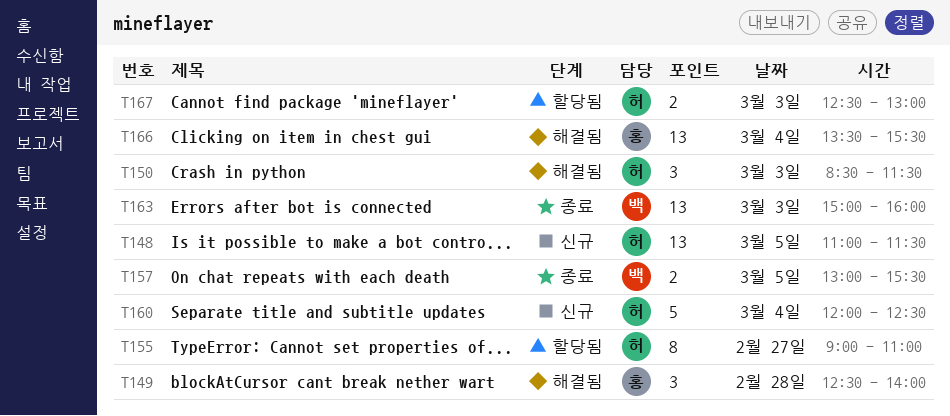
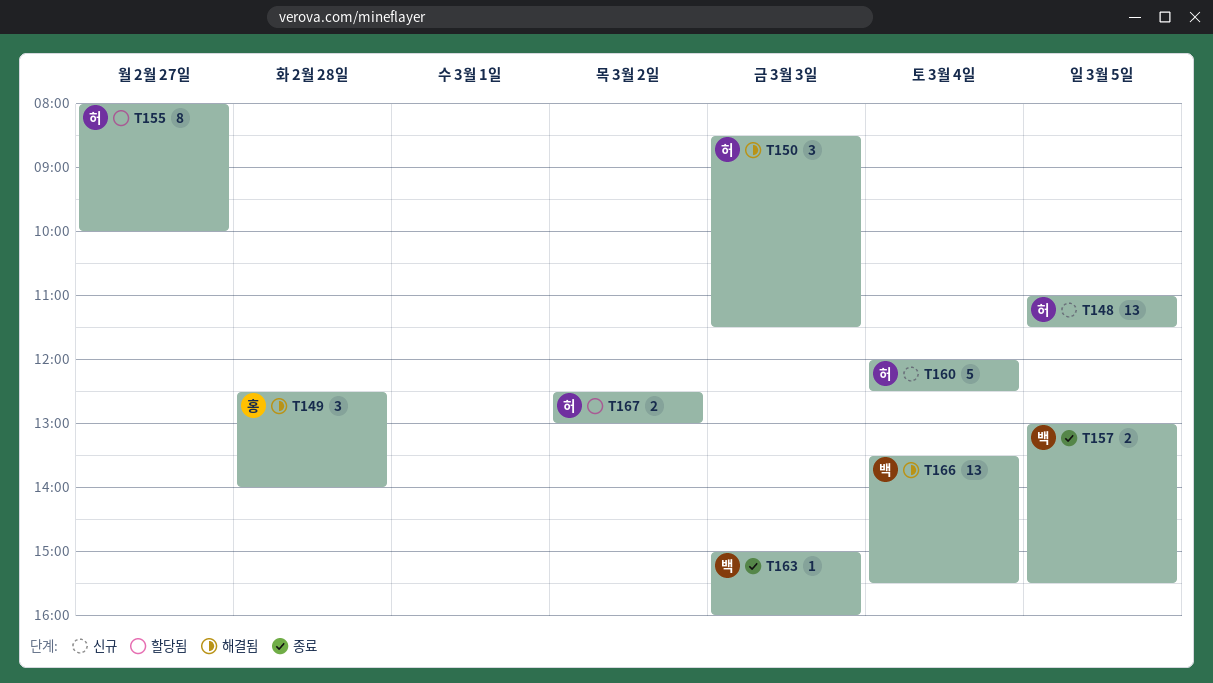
T155, begins: 09:00 -> 08:00
T155, ends: 11:00 -> 10:00
T163, estimate: 13 -> 1
T166, owner: 홍 -> 백
T167, day: Mar 3 -> Mar 2

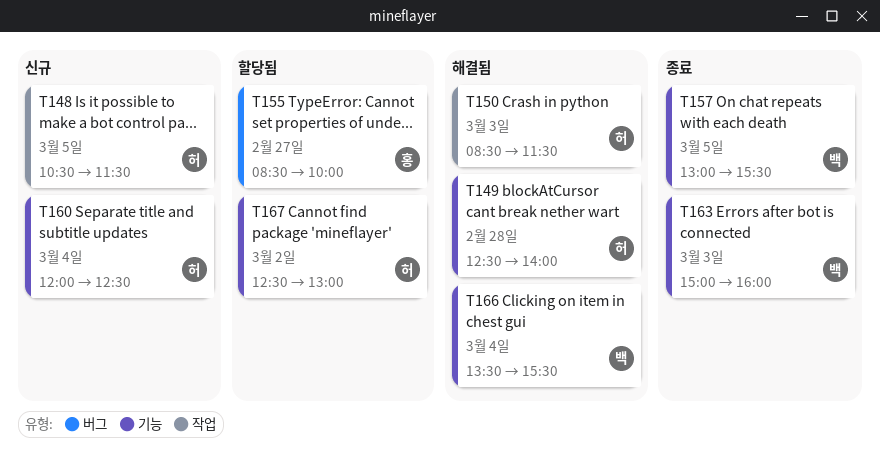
T148, begins: 11:00 -> 10:30
T149, owner: 홍 -> 허
T155, owner: 허 -> 홍
T155, begins: 08:00 -> 08:30

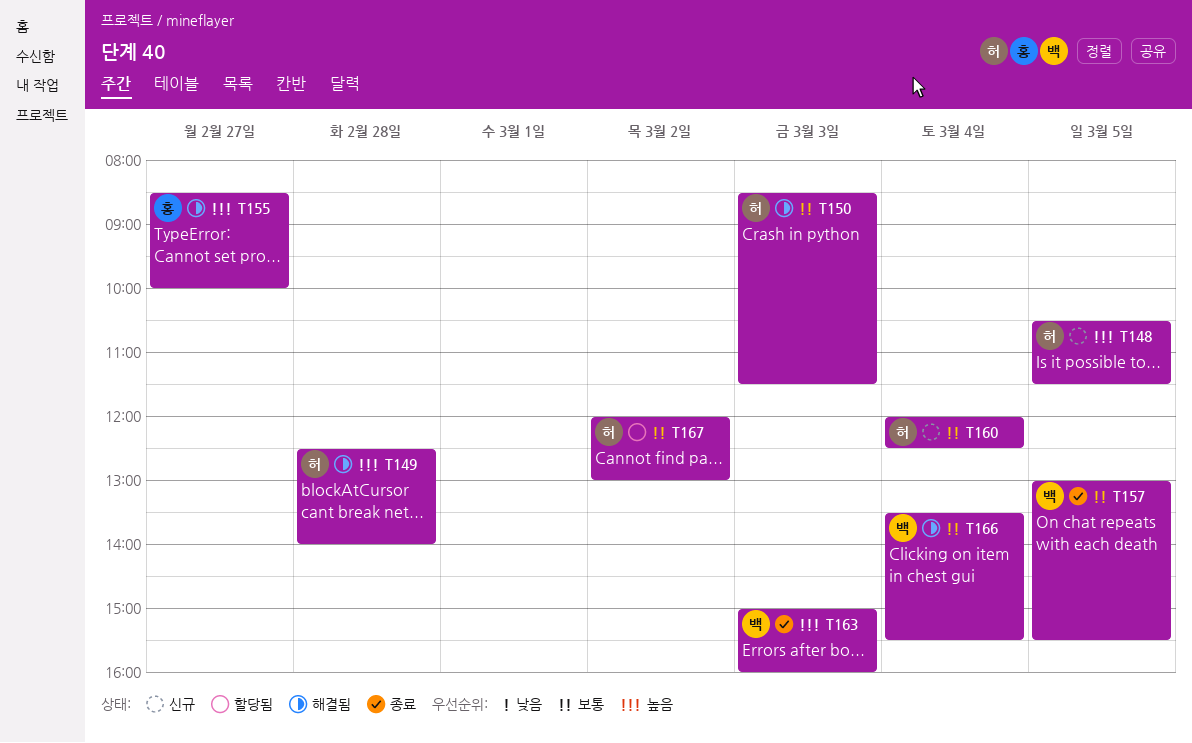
T155, status: 할당됨 -> 해결됨
T167, begins: 12:30 -> 12:00

